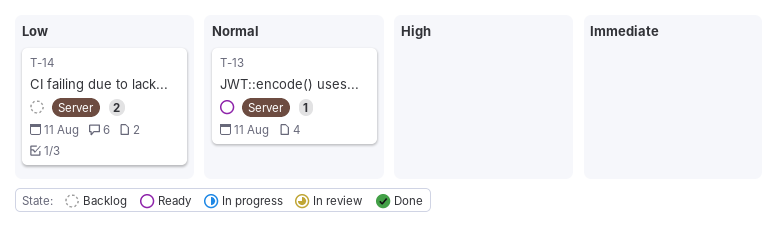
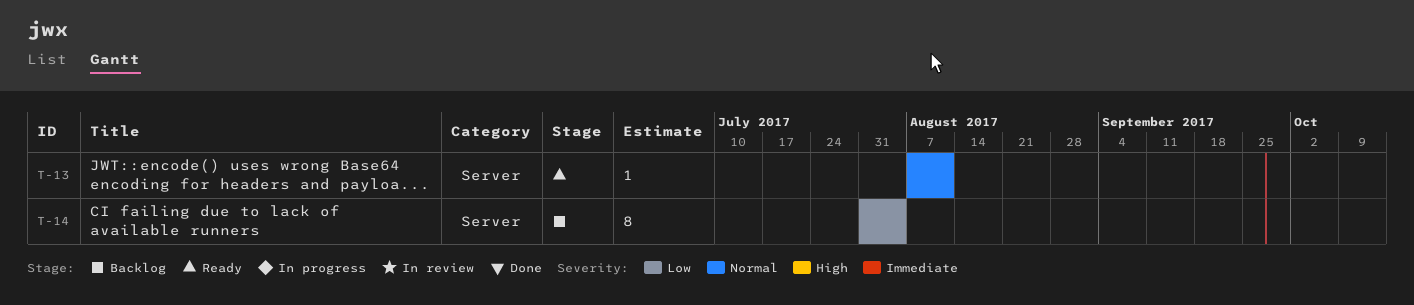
T-14, estimate: 2 -> 8
T-14, due: Aug 11 -> Aug 4

